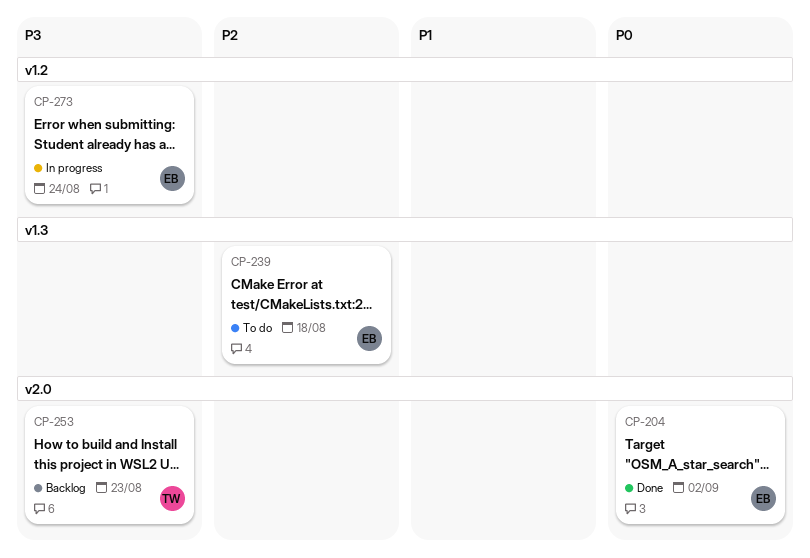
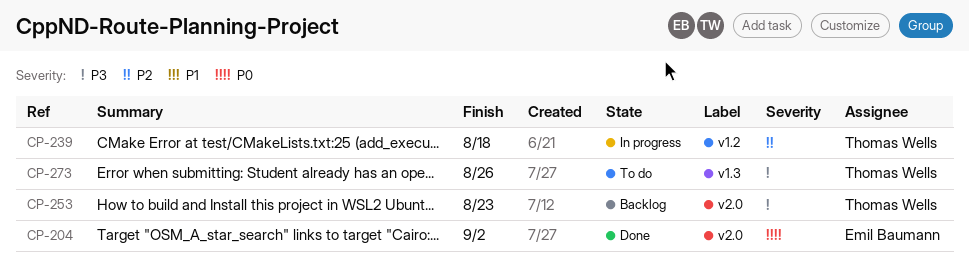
CP-239, status: To do -> In progress
CP-239, owner: Emil Baumann -> Thomas Wells
CP-239, label: v1.3 -> v1.2
CP-273, status: In progress -> To do
CP-273, owner: Emil Baumann -> Thomas Wells
CP-273, label: v1.2 -> v1.3
CP-273, due: Aug 24 -> Aug 26

